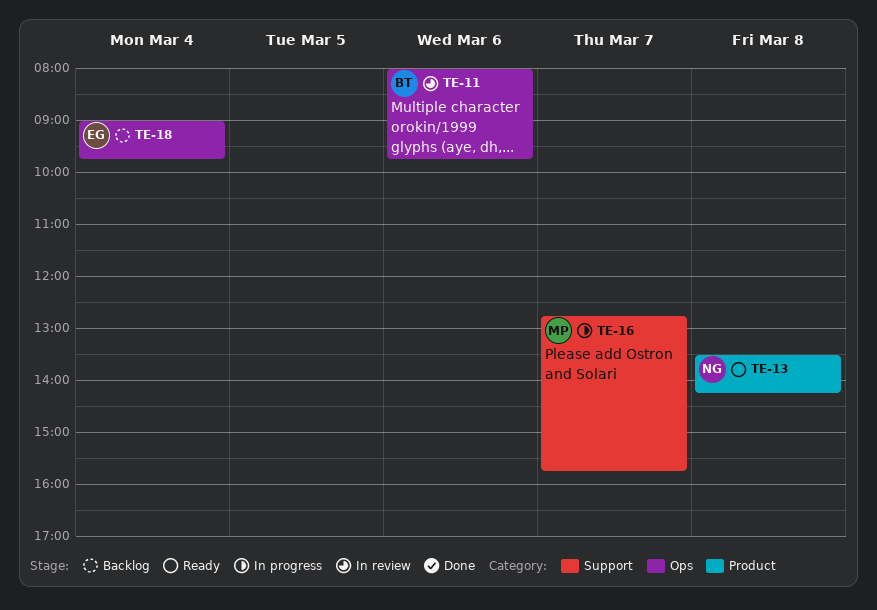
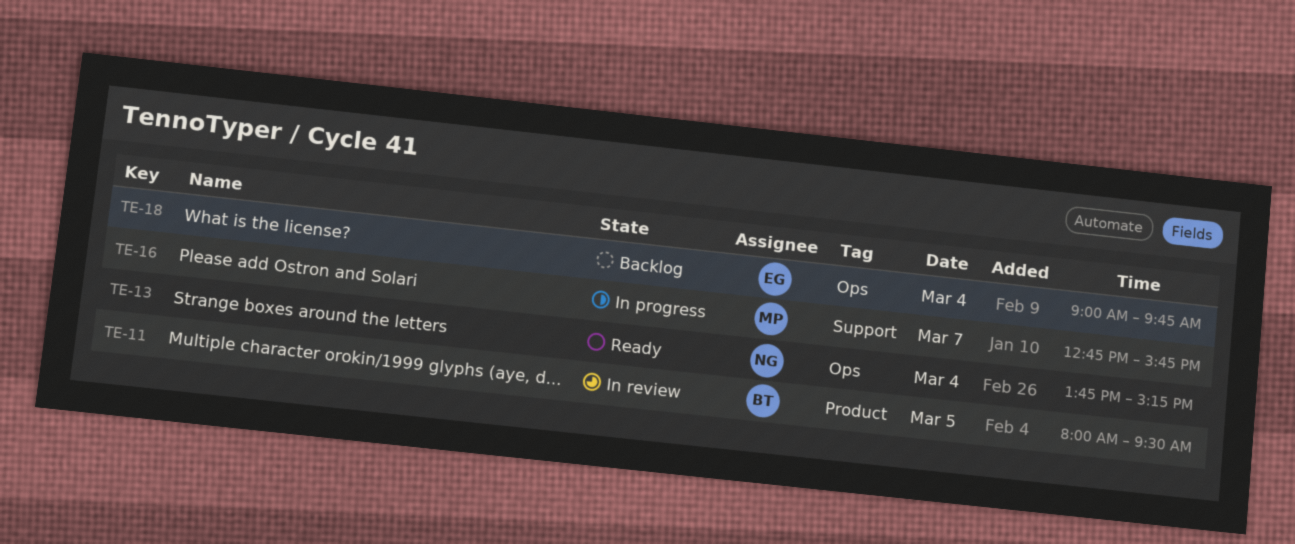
TE-11, label: Ops -> Product
TE-11, day: Mar 6 -> Mar 5
TE-11, ends: 09:45 -> 09:30
TE-13, label: Product -> Ops
TE-13, day: Mar 8 -> Mar 4
TE-13, begins: 13:30 -> 13:45
TE-13, ends: 14:15 -> 15:15

